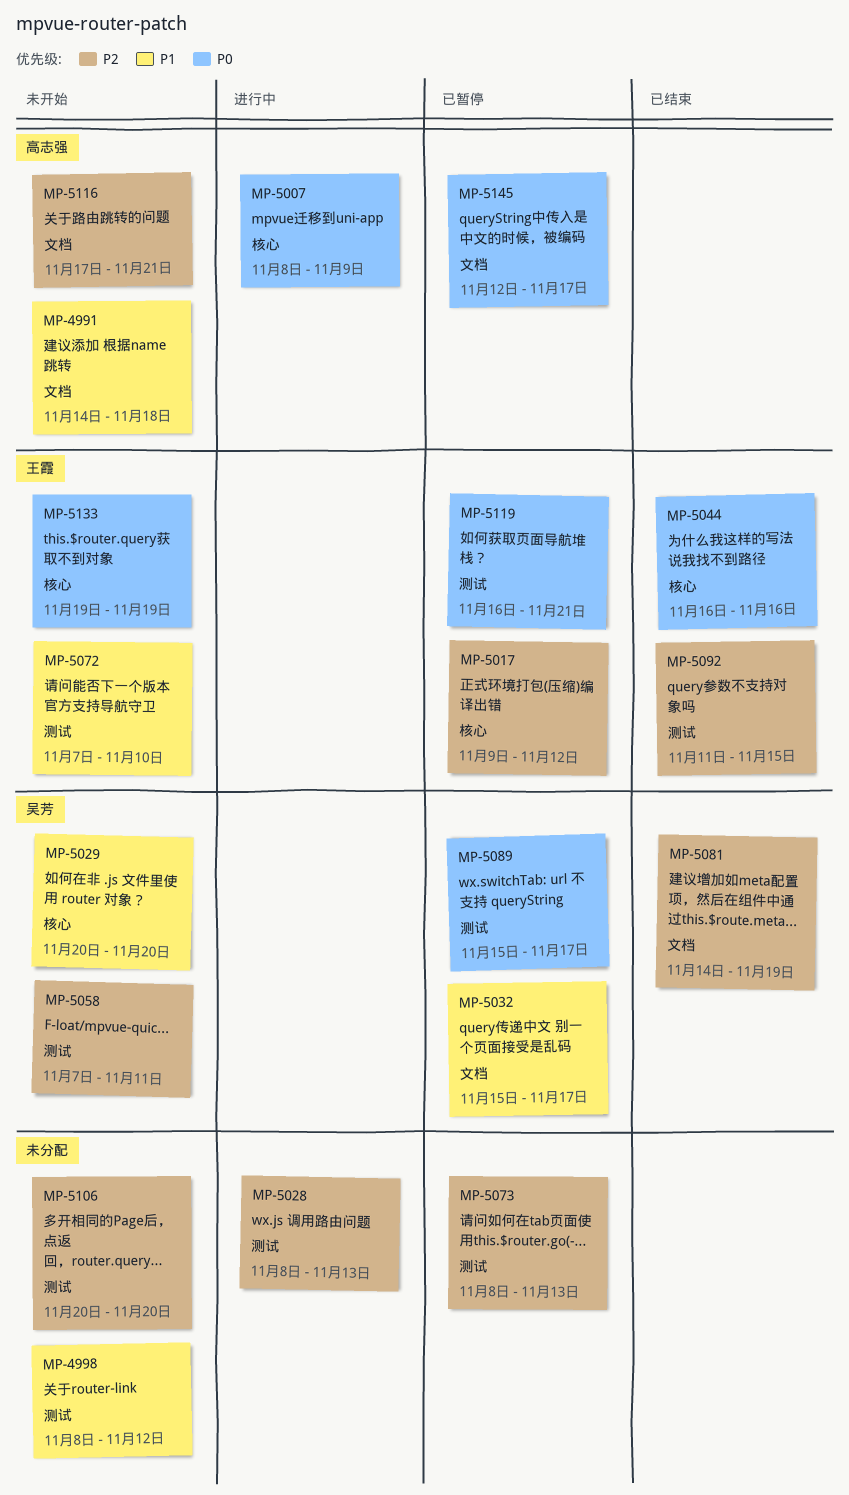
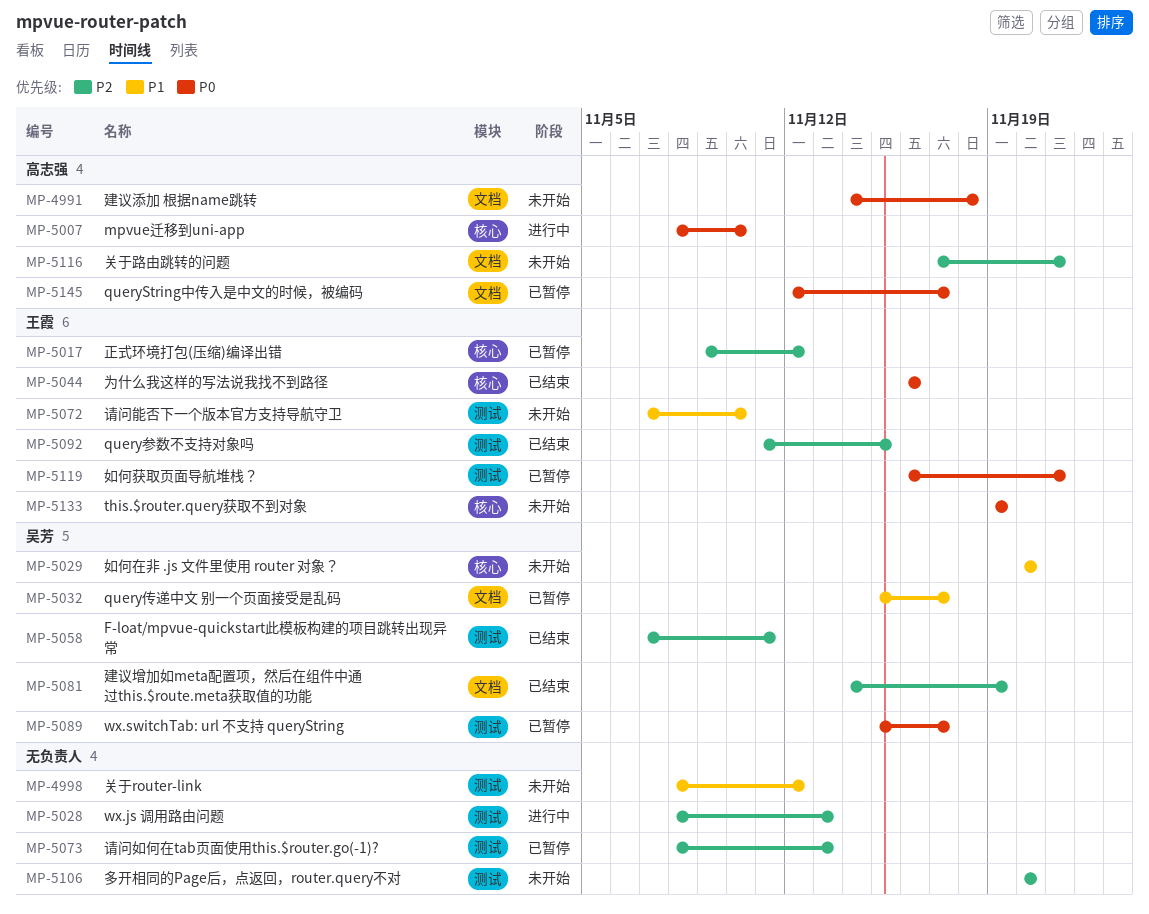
MP-4991, priority: P1 -> P0
MP-5007, due: Nov 9 -> Nov 10
MP-5058, status: 未开始 -> 已结束

